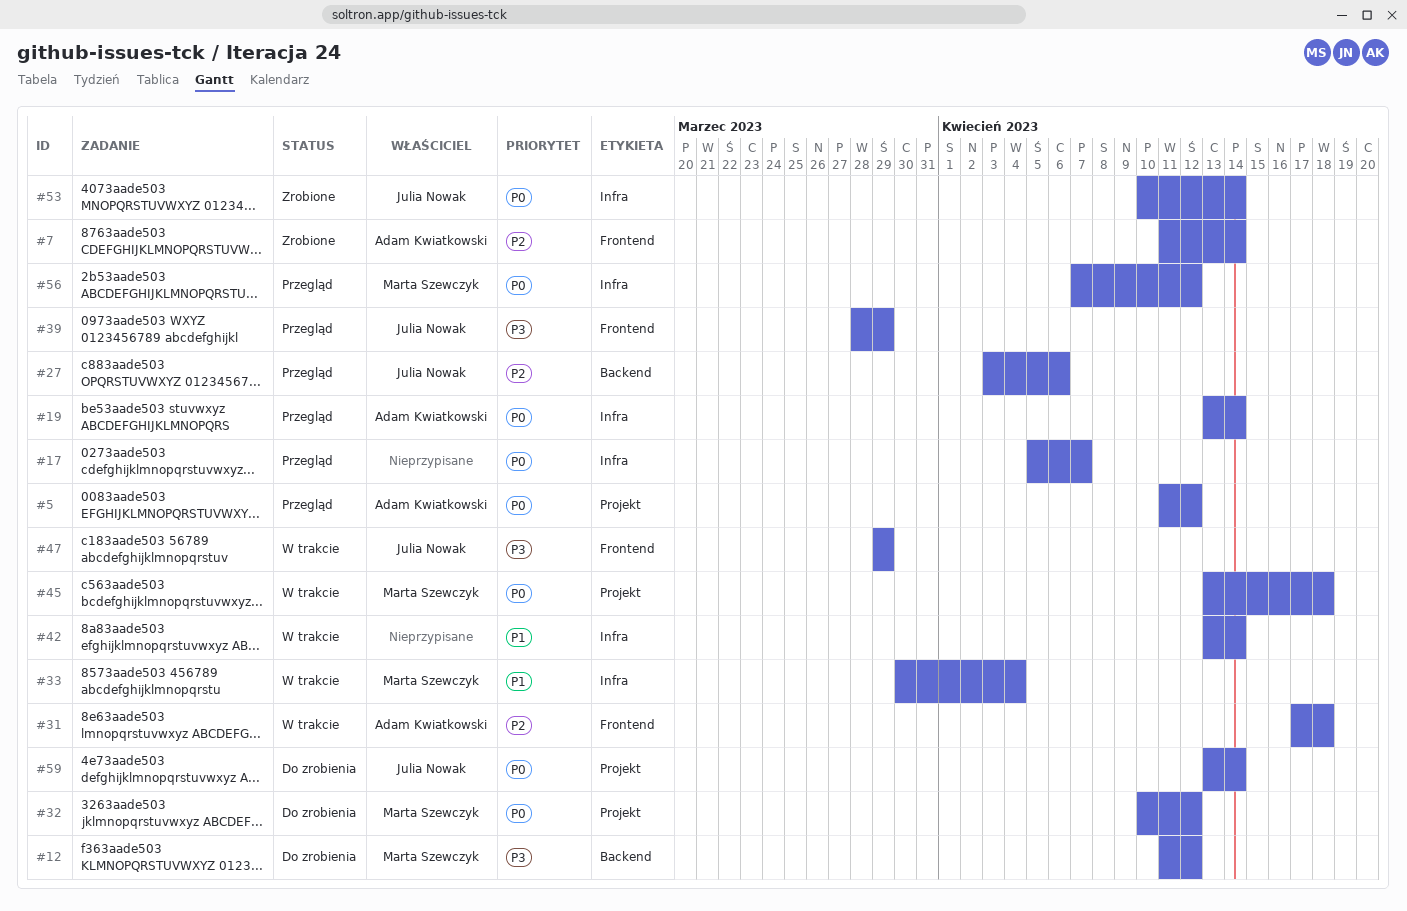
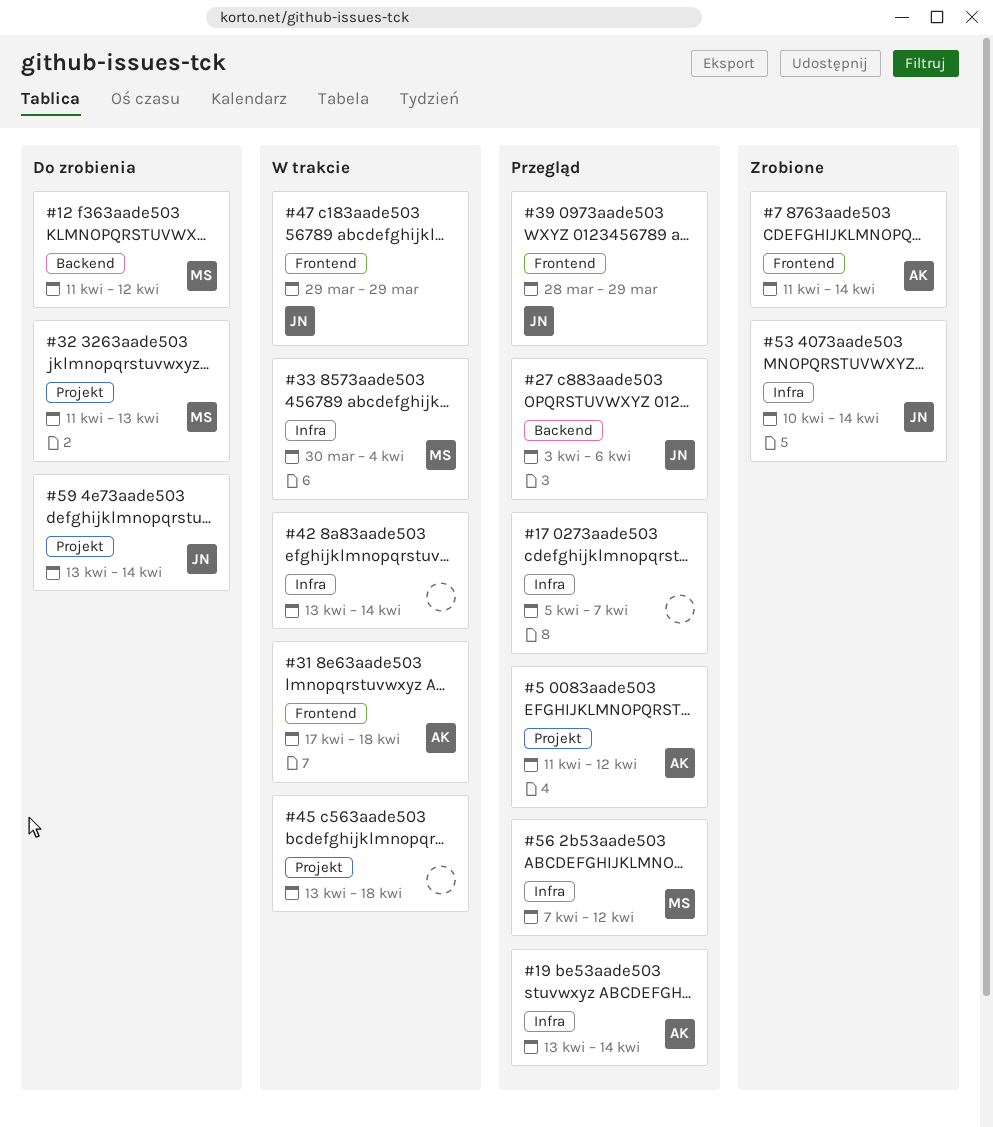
#32, start: Apr 10 -> Apr 11
#32, due: Apr 12 -> Apr 13
#45, owner: Marta Szewczyk -> none

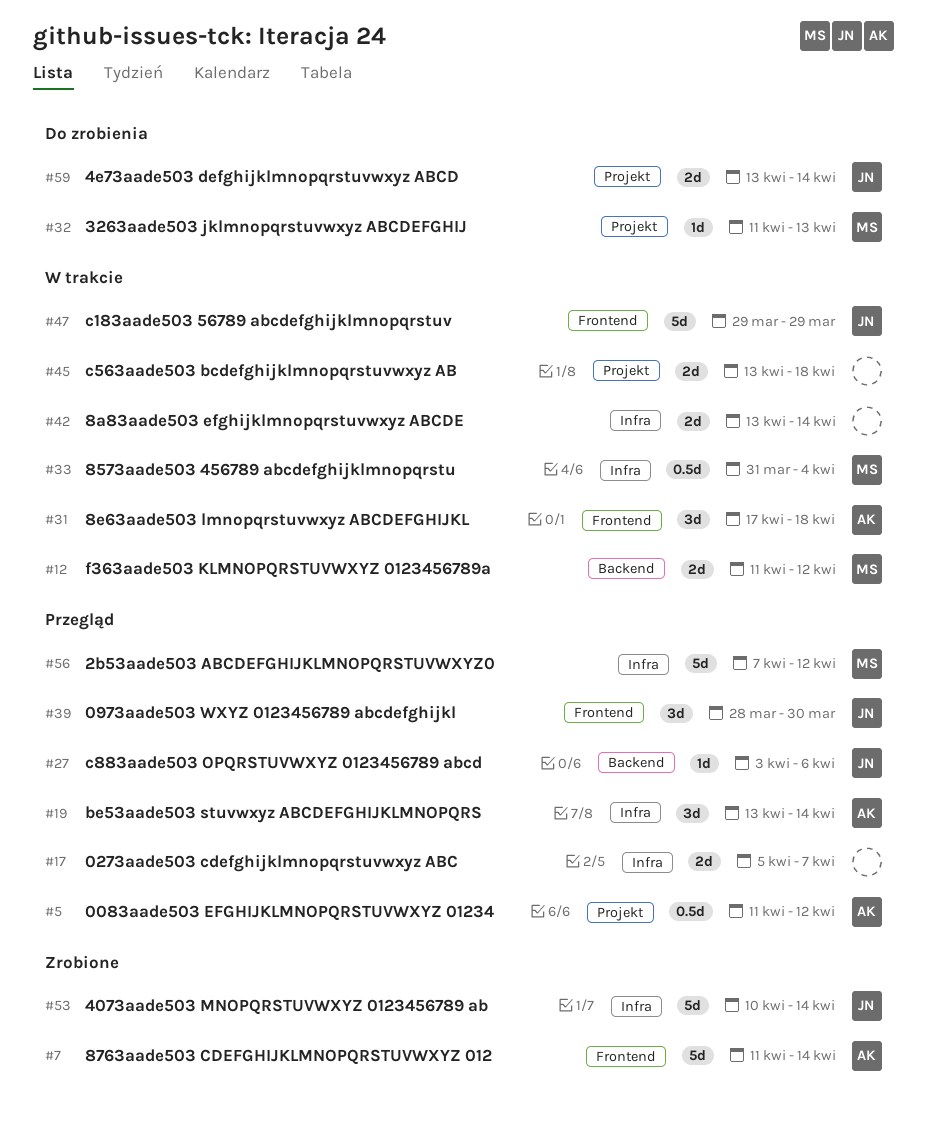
#12, status: Do zrobienia -> W trakcie
#33, start: Mar 30 -> Mar 31
#39, due: Mar 29 -> Mar 30

